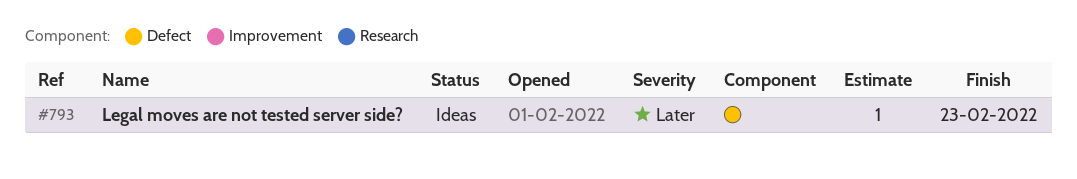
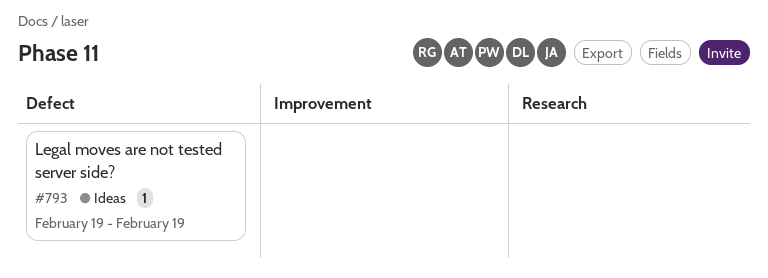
#793, due: Feb 23 -> Feb 19

